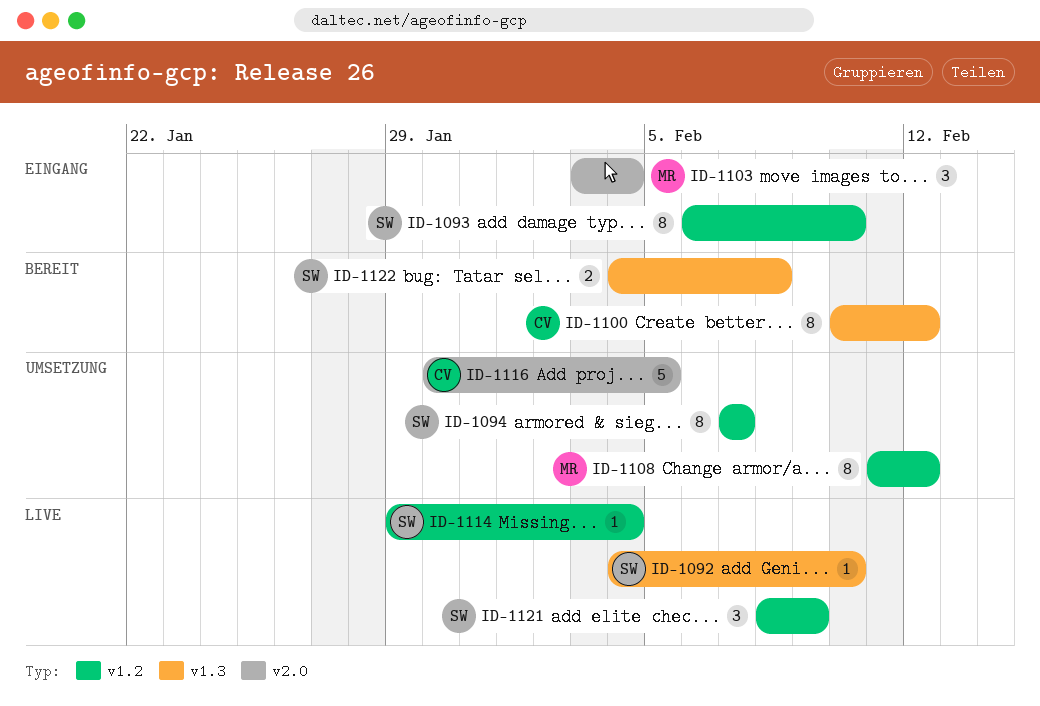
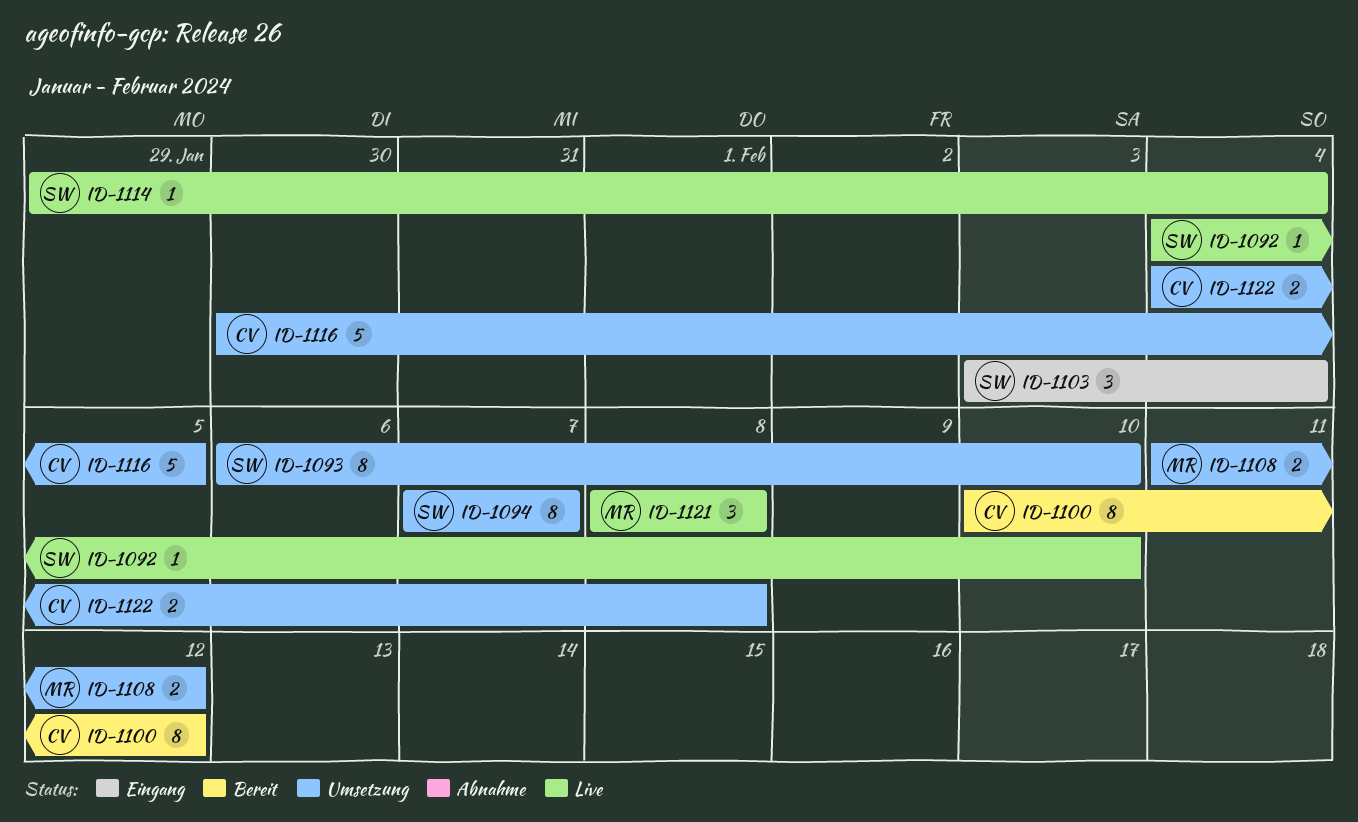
ID-1093, status: Eingang -> Umsetzung
ID-1103, owner: MR -> SW
ID-1108, estimate: 8 -> 2
ID-1121, owner: SW -> MR
ID-1121, due: Feb 9 -> Feb 8
ID-1122, status: Bereit -> Umsetzung
ID-1122, owner: SW -> CV

